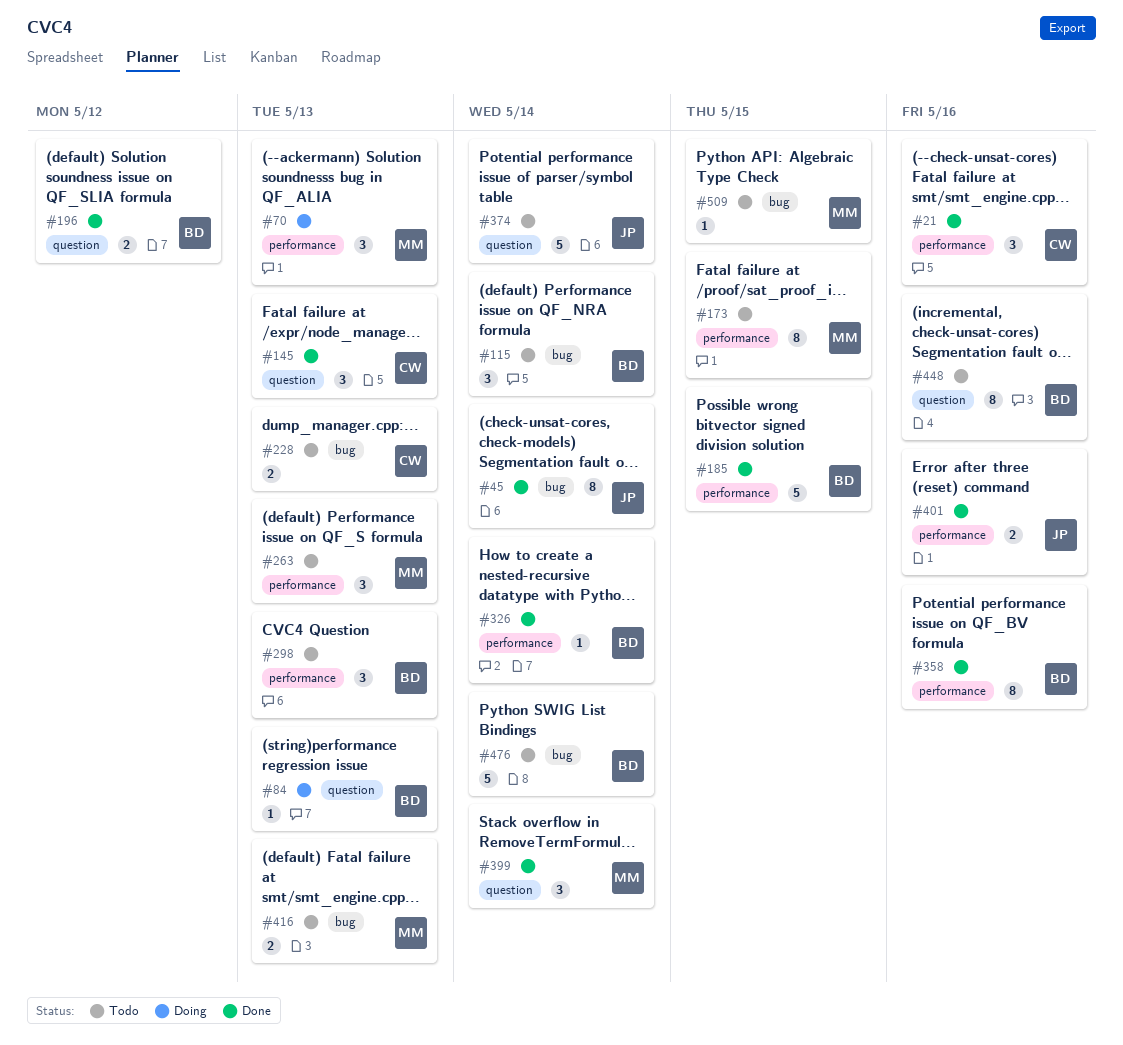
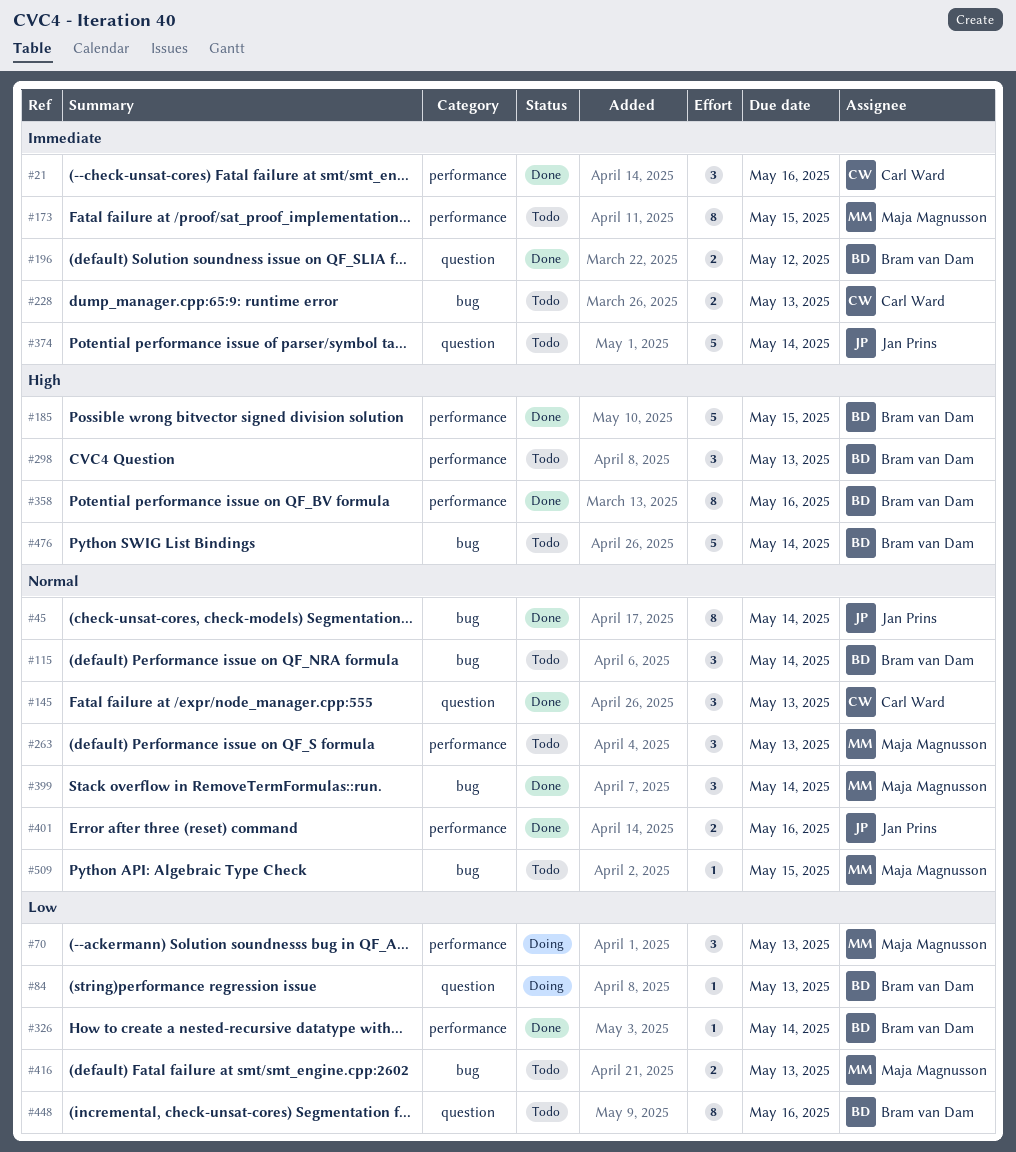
#399, label: question -> bug

